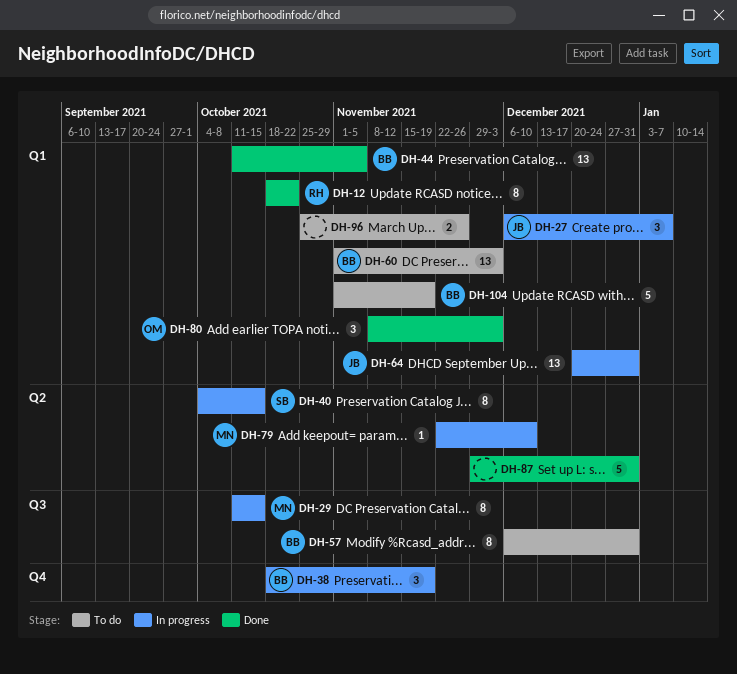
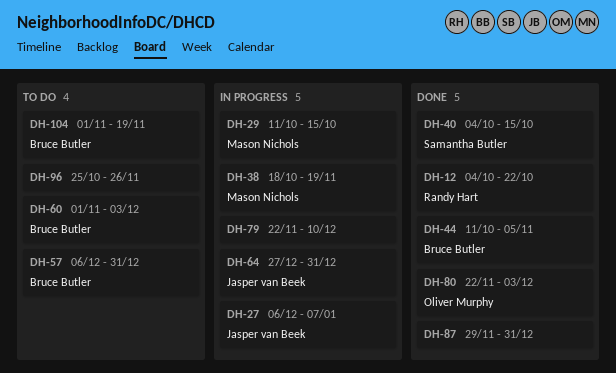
DH-12, start: Oct 18 -> Oct 4
DH-38, owner: Bruce Butler -> Mason Nichols
DH-40, status: In progress -> Done
DH-64, start: Dec 20 -> Dec 27
DH-79, owner: Mason Nichols -> none
DH-80, start: Nov 8 -> Nov 22

